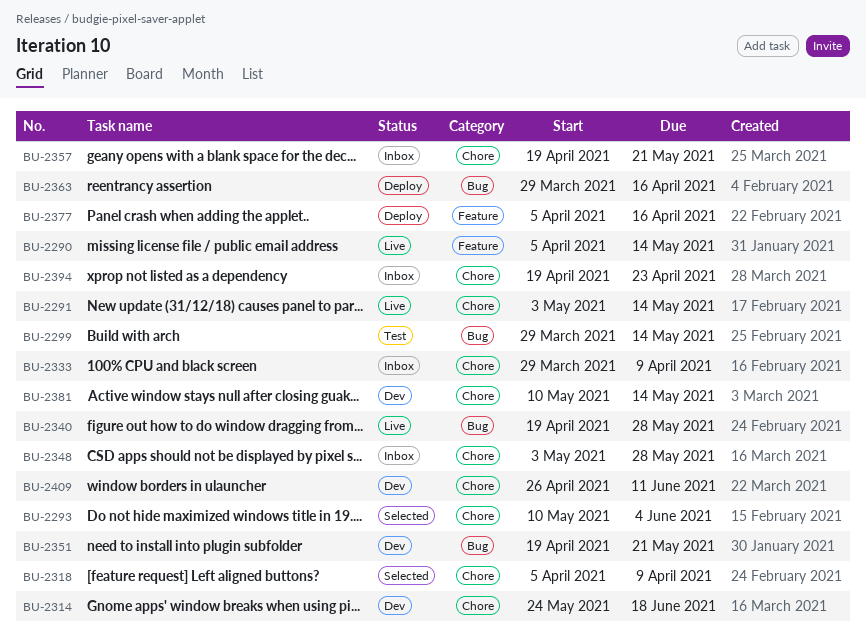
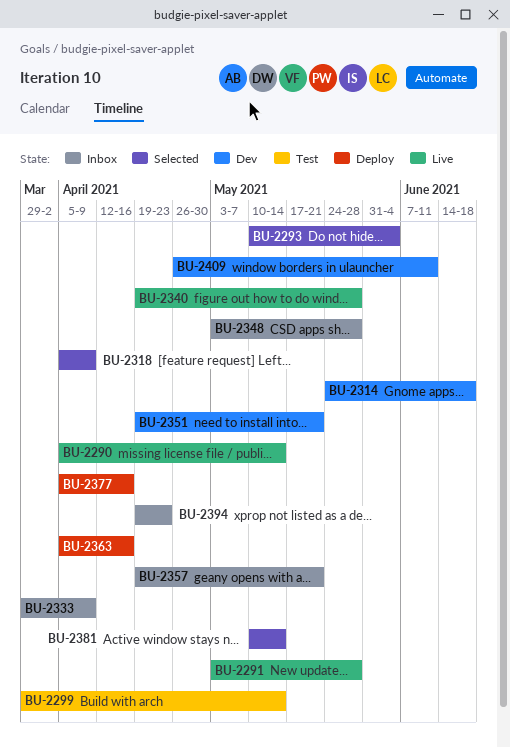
BU-2291, due: May 14 -> May 28
BU-2363, start: Mar 29 -> Apr 5
BU-2381, status: Dev -> Selected

